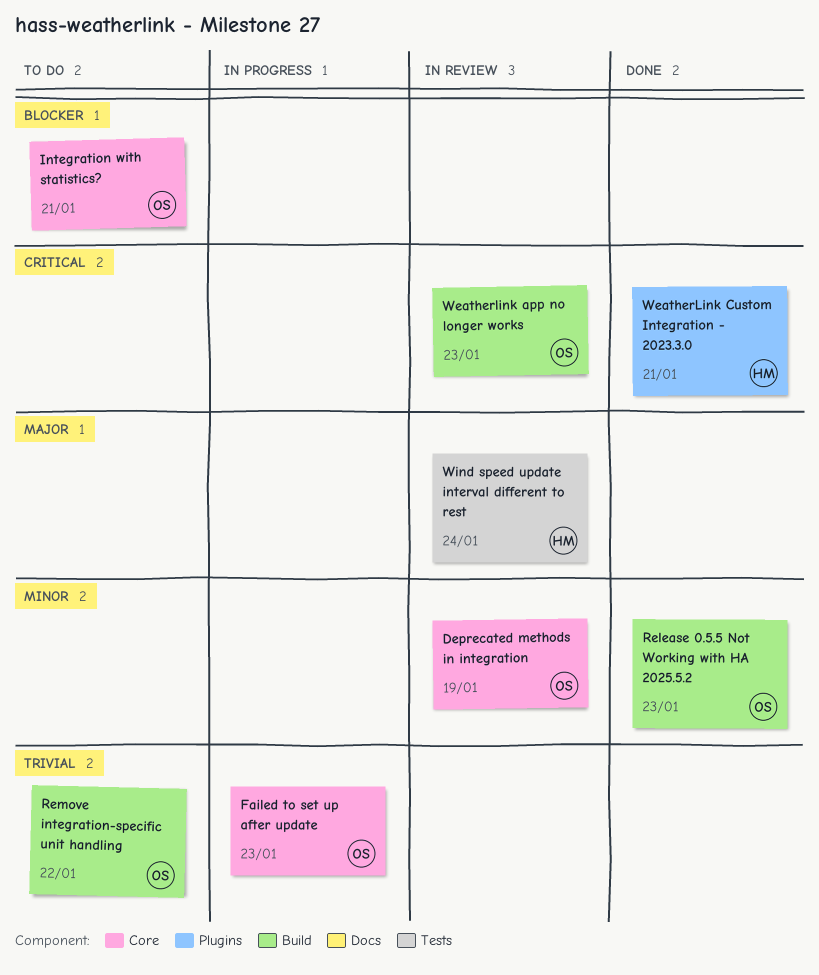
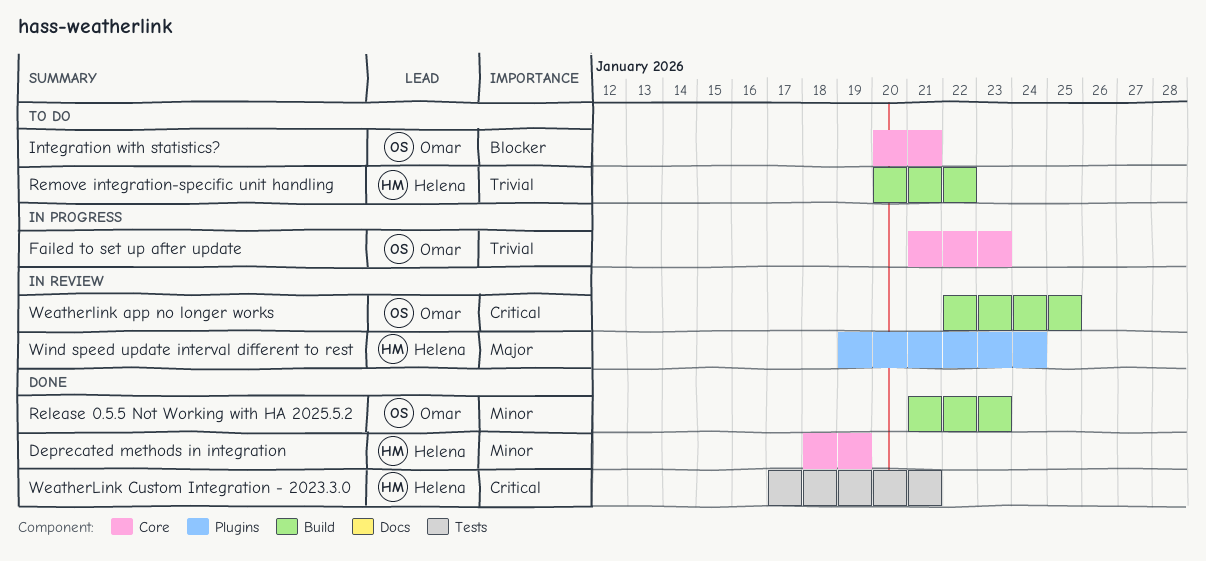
Deprecated methods in integration, status: In review -> Done
Deprecated methods in integration, owner: Omar -> Helena
Remove integration-specific unit handling, owner: Omar -> Helena
Weatherlink app no longer works, due: Jan 23 -> Jan 25
WeatherLink Custom Integration - 2023.3.0, label: Plugins -> Tests
Wind speed update interval different to rest, label: Tests -> Plugins

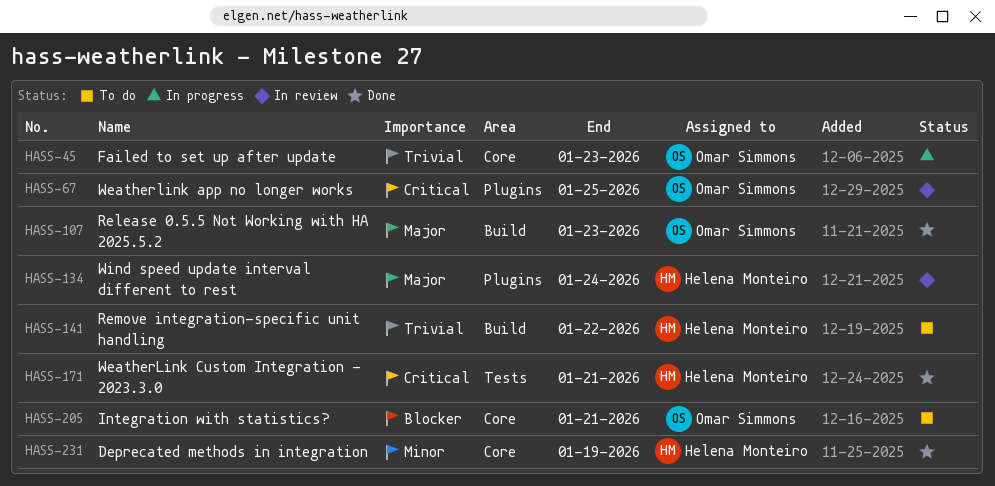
Release 0.5.5 Not Working with HA 2025.5.2, priority: Minor -> Major
Weatherlink app no longer works, label: Build -> Plugins

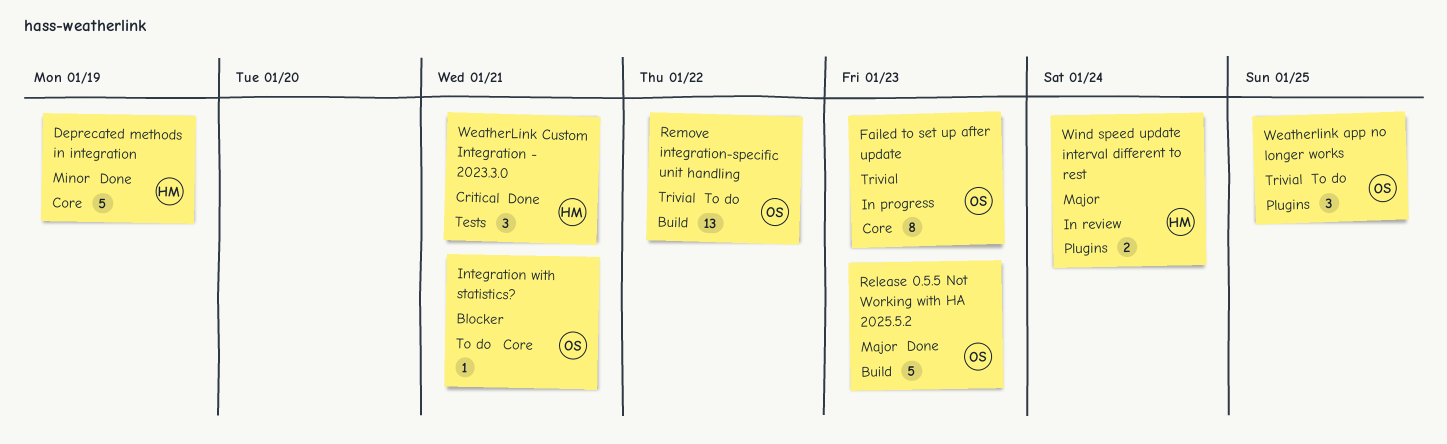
Remove integration-specific unit handling, owner: Helena Monteiro -> Omar Simmons
Weatherlink app no longer works, status: In review -> To do
Weatherlink app no longer works, priority: Critical -> Trivial

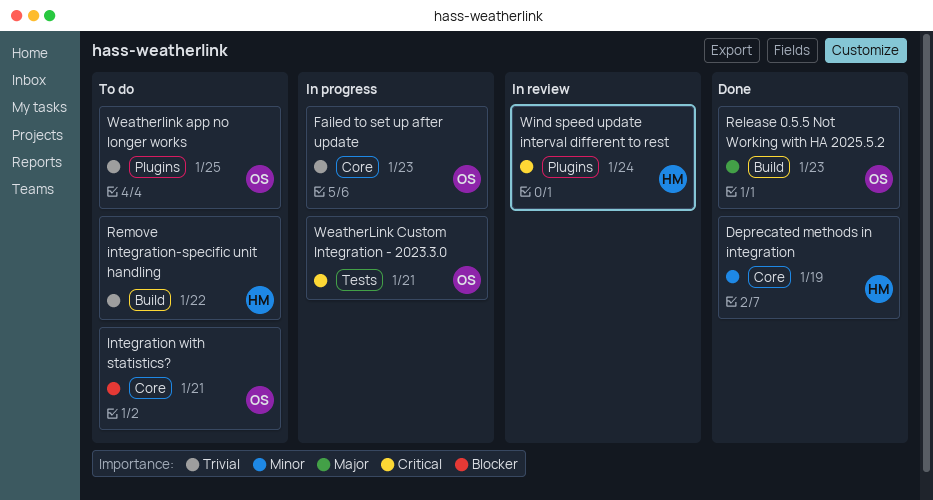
Remove integration-specific unit handling, owner: OS -> HM
WeatherLink Custom Integration - 2023.3.0, status: Done -> In progress
WeatherLink Custom Integration - 2023.3.0, owner: HM -> OS
Wind speed update interval different to rest, priority: Major -> Critical

